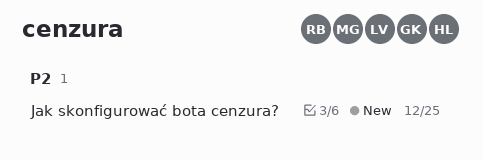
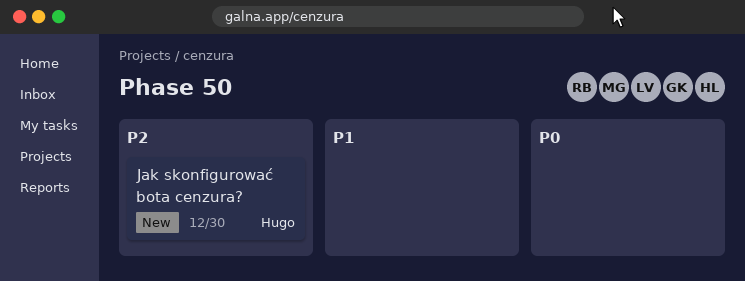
Jak skonfigurować bota cenzura?, due: Dec 25 -> Dec 30

